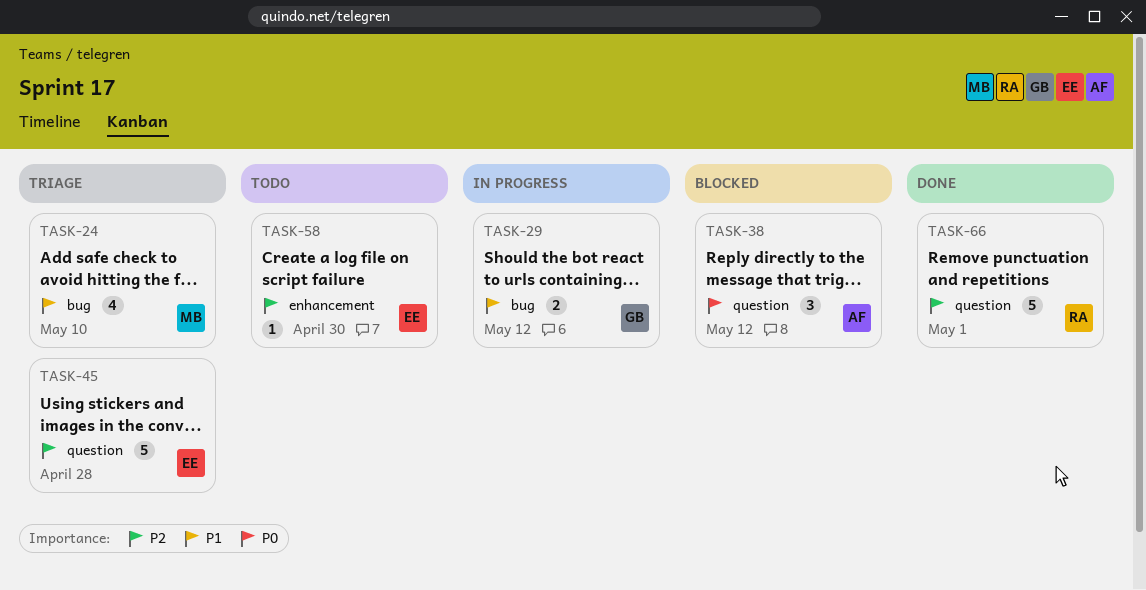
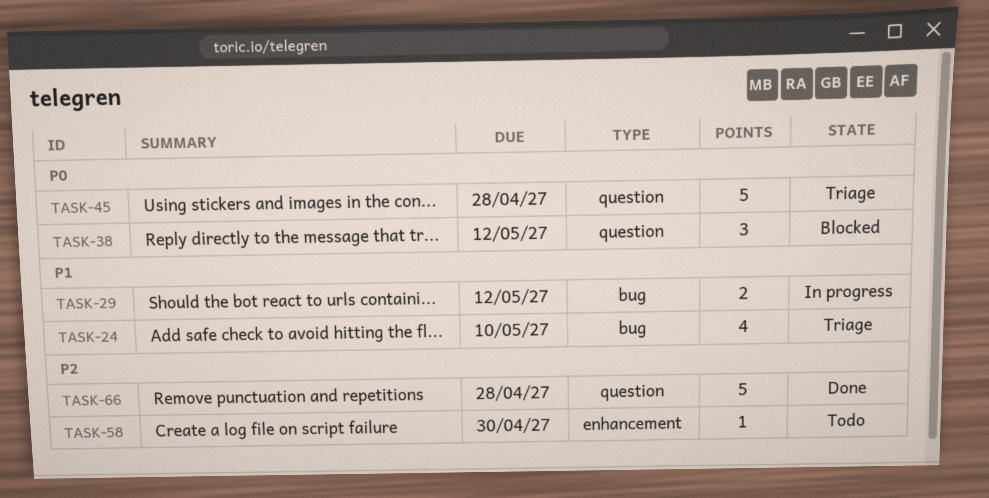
TASK-45, priority: P2 -> P0
TASK-66, due: May 1 -> Apr 28

